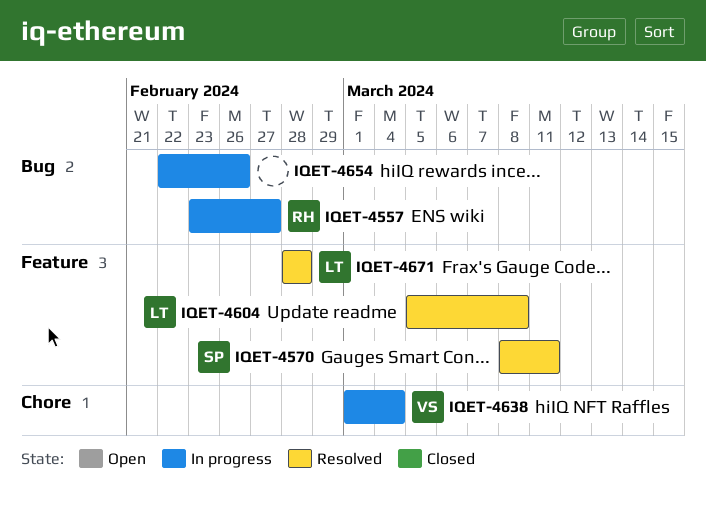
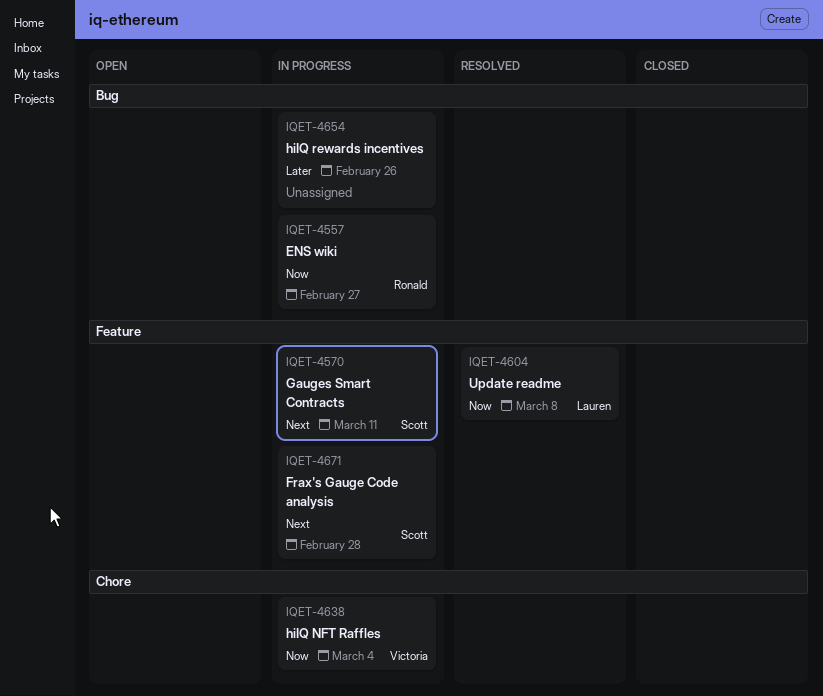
IQET-4570, status: Resolved -> In progress
IQET-4671, status: Resolved -> In progress
IQET-4671, owner: Lauren -> Scott

